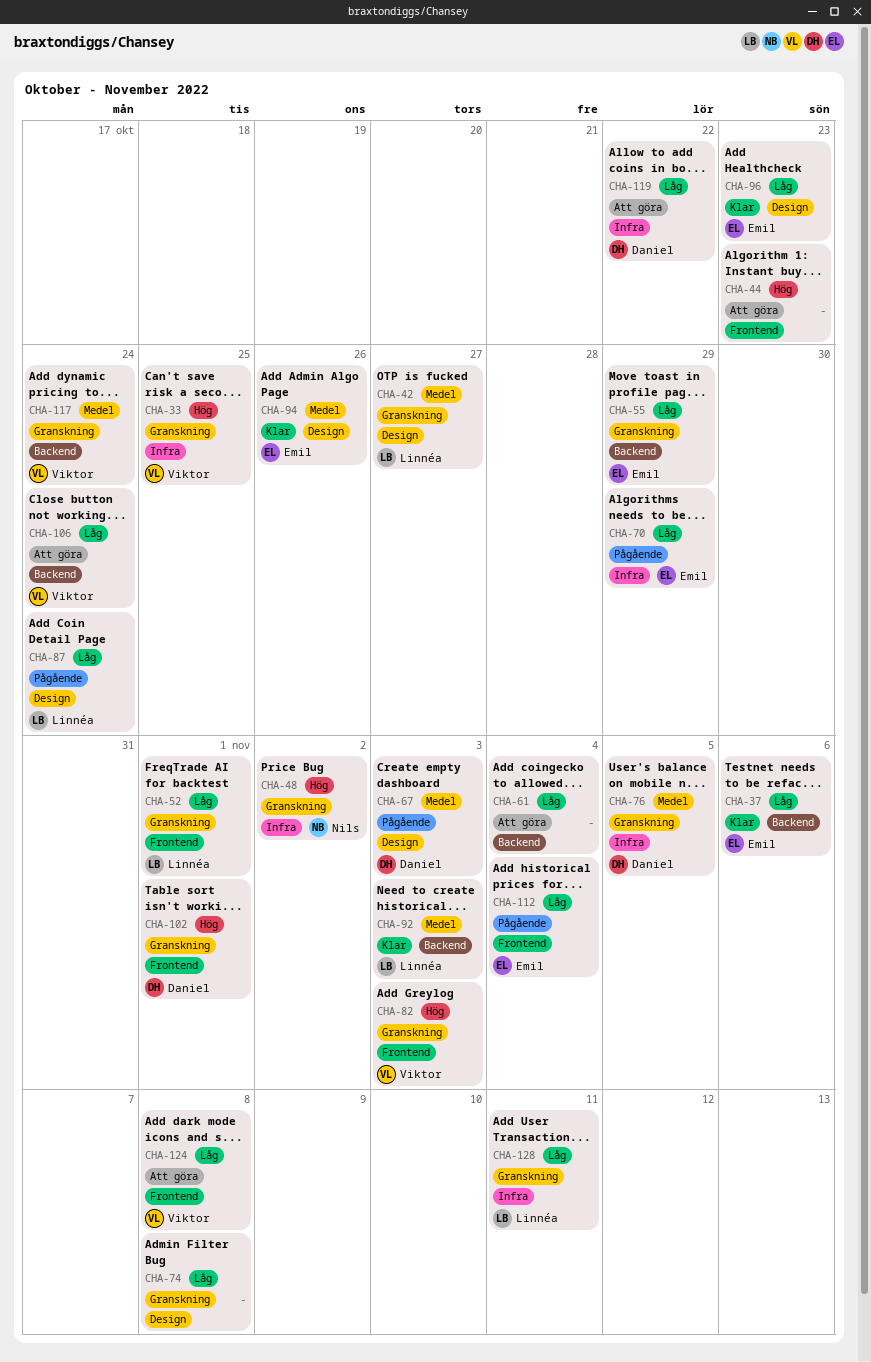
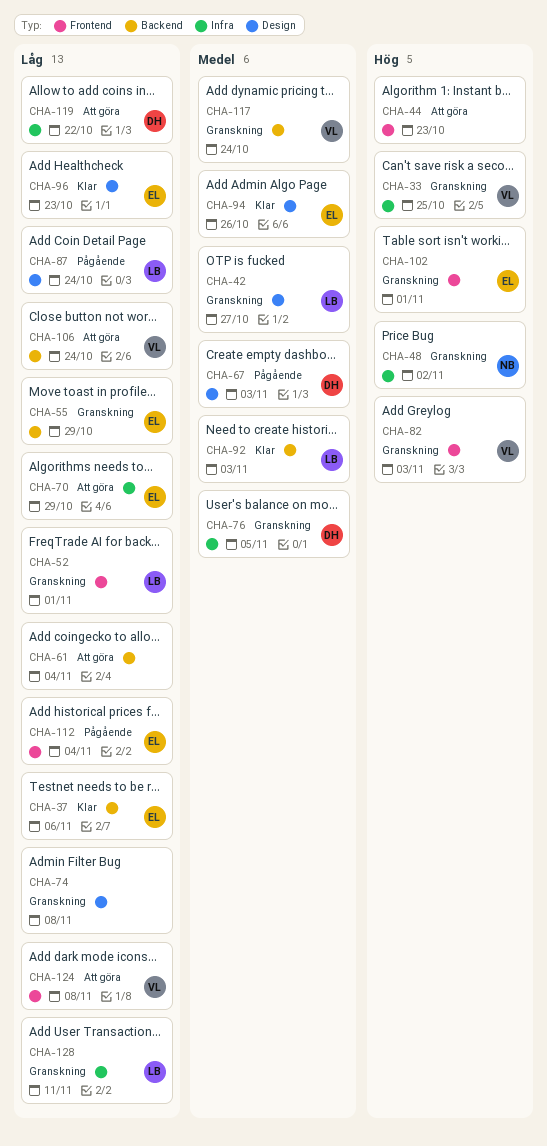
CHA-70, status: Pågående -> Att göra
CHA-102, owner: Daniel -> Emil

